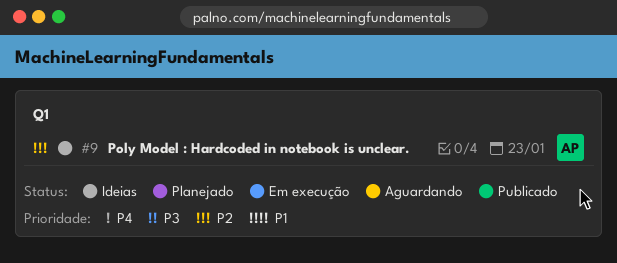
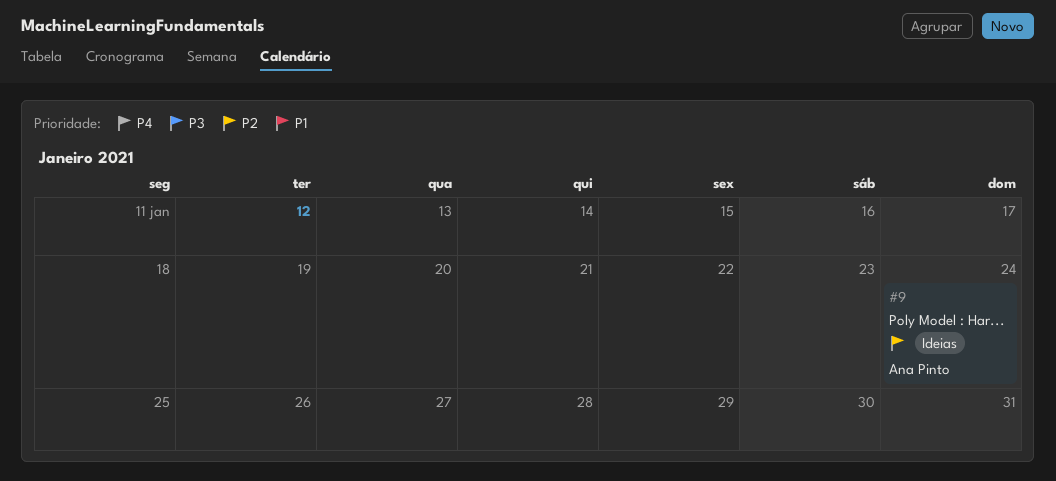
#9, due: Jan 23 -> Jan 24

